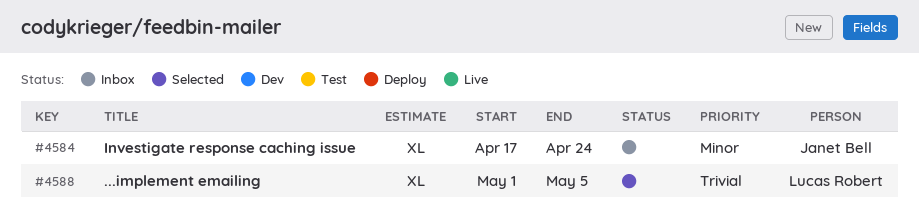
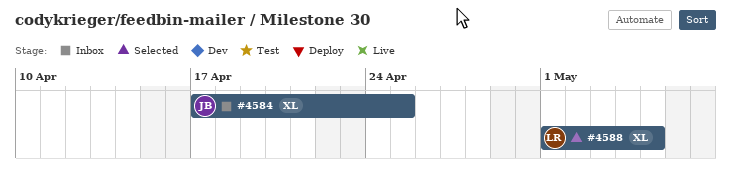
#4584, due: Apr 24 -> Apr 25

